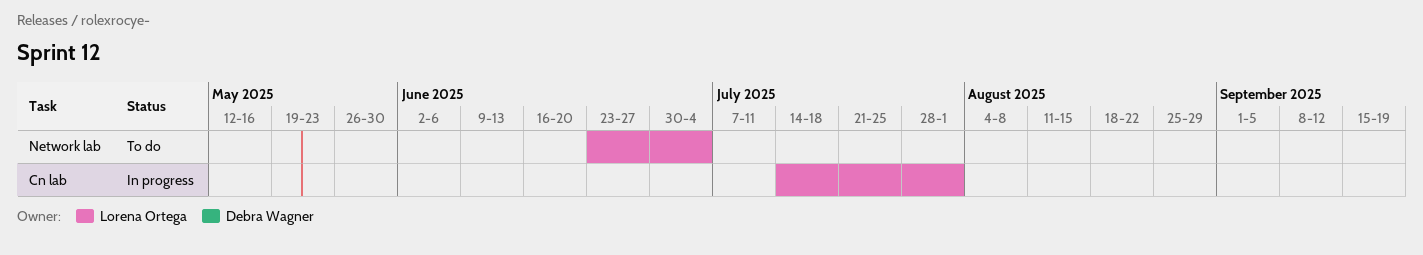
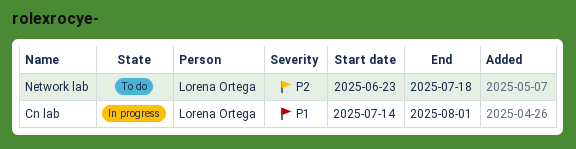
Network lab, due: Jul 4 -> Jul 18

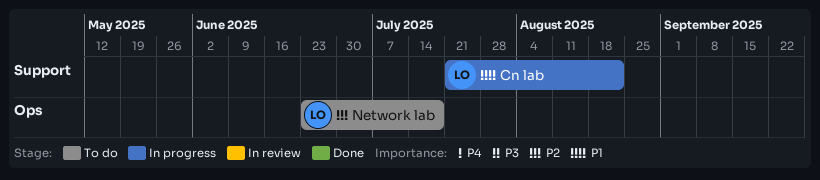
Cn lab, start: Jul 14 -> Jul 21
Cn lab, due: Aug 1 -> Aug 22

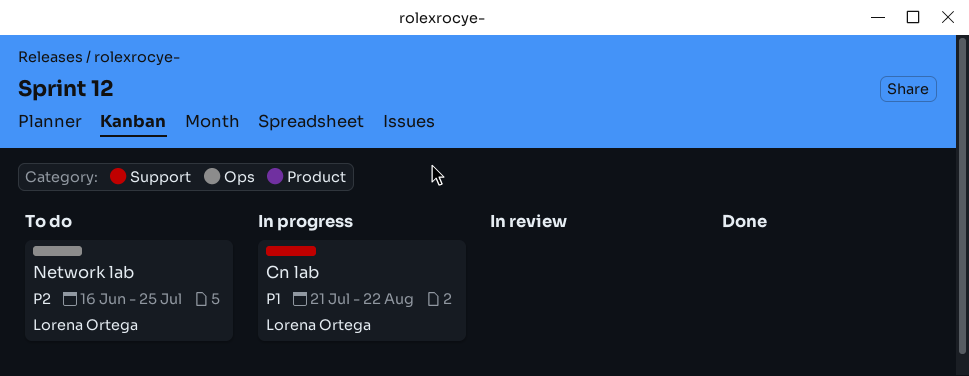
Network lab, start: Jun 23 -> Jun 16
Network lab, due: Jul 18 -> Jul 25

